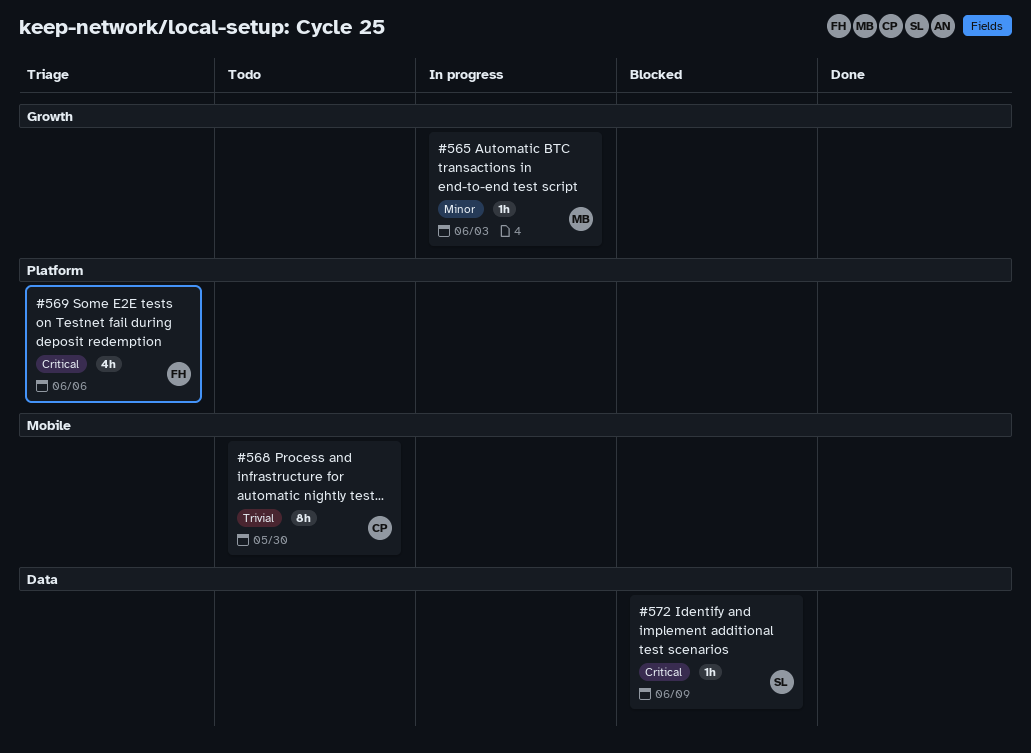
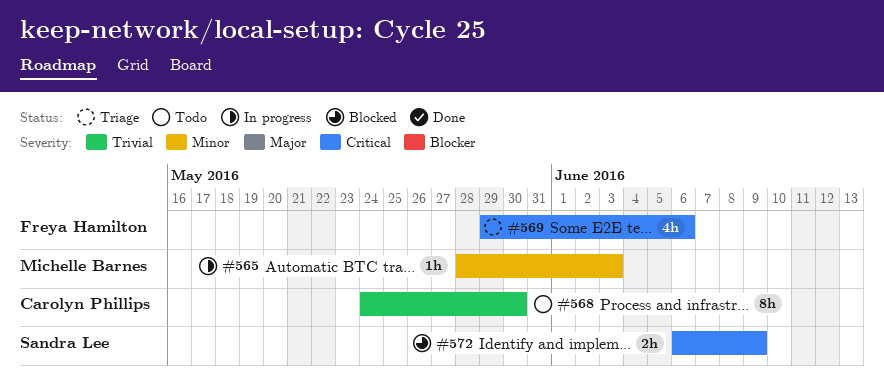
#572, estimate: 1h -> 2h

